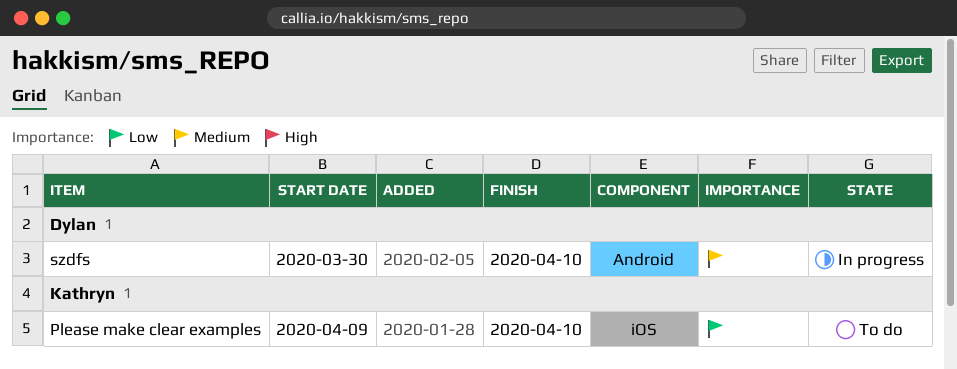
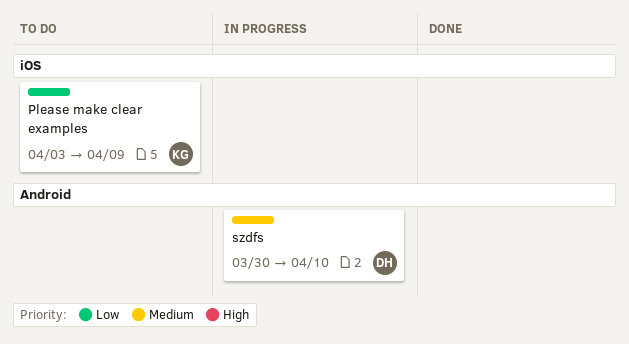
Please make clear examples, start: Apr 9 -> Apr 3
Please make clear examples, due: Apr 10 -> Apr 9

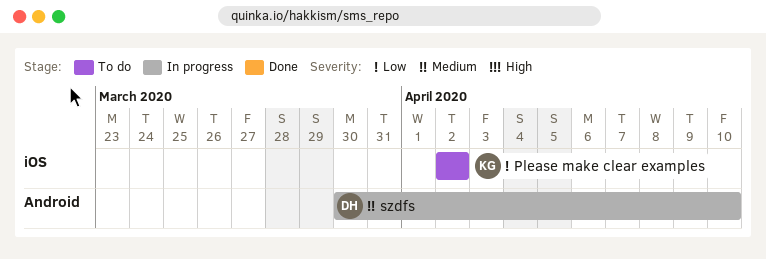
Please make clear examples, start: Apr 3 -> Apr 2
Please make clear examples, due: Apr 9 -> Apr 2

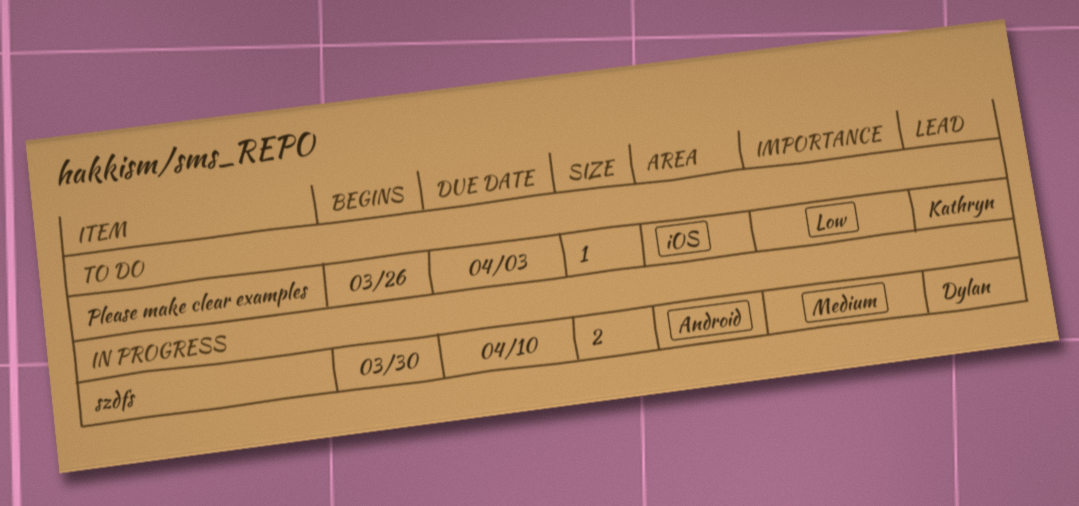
Please make clear examples, start: Apr 2 -> Mar 26
Please make clear examples, due: Apr 2 -> Apr 3

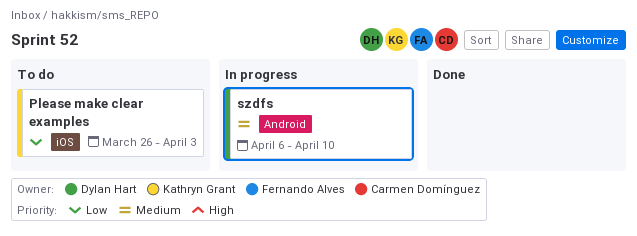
szdfs, start: Mar 30 -> Apr 6

